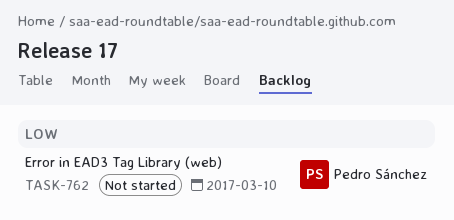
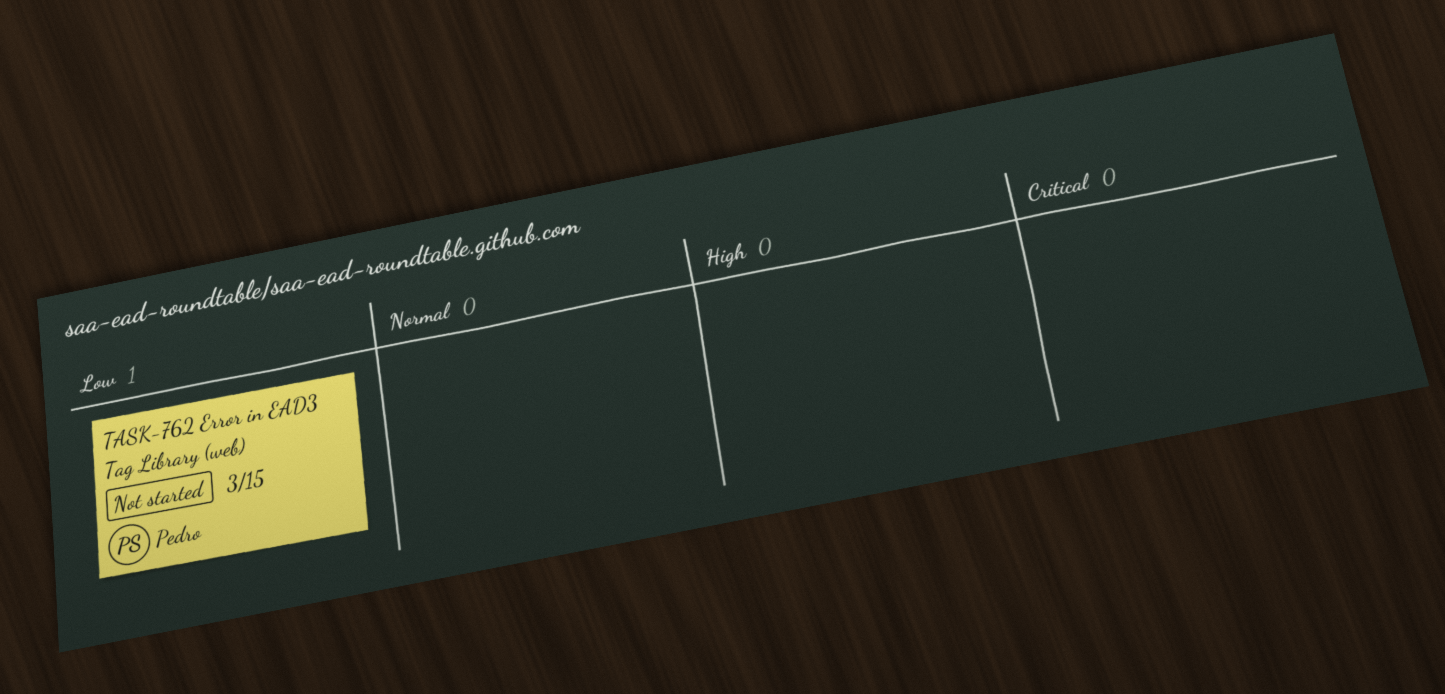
TASK-762, due: Mar 10 -> Mar 15

